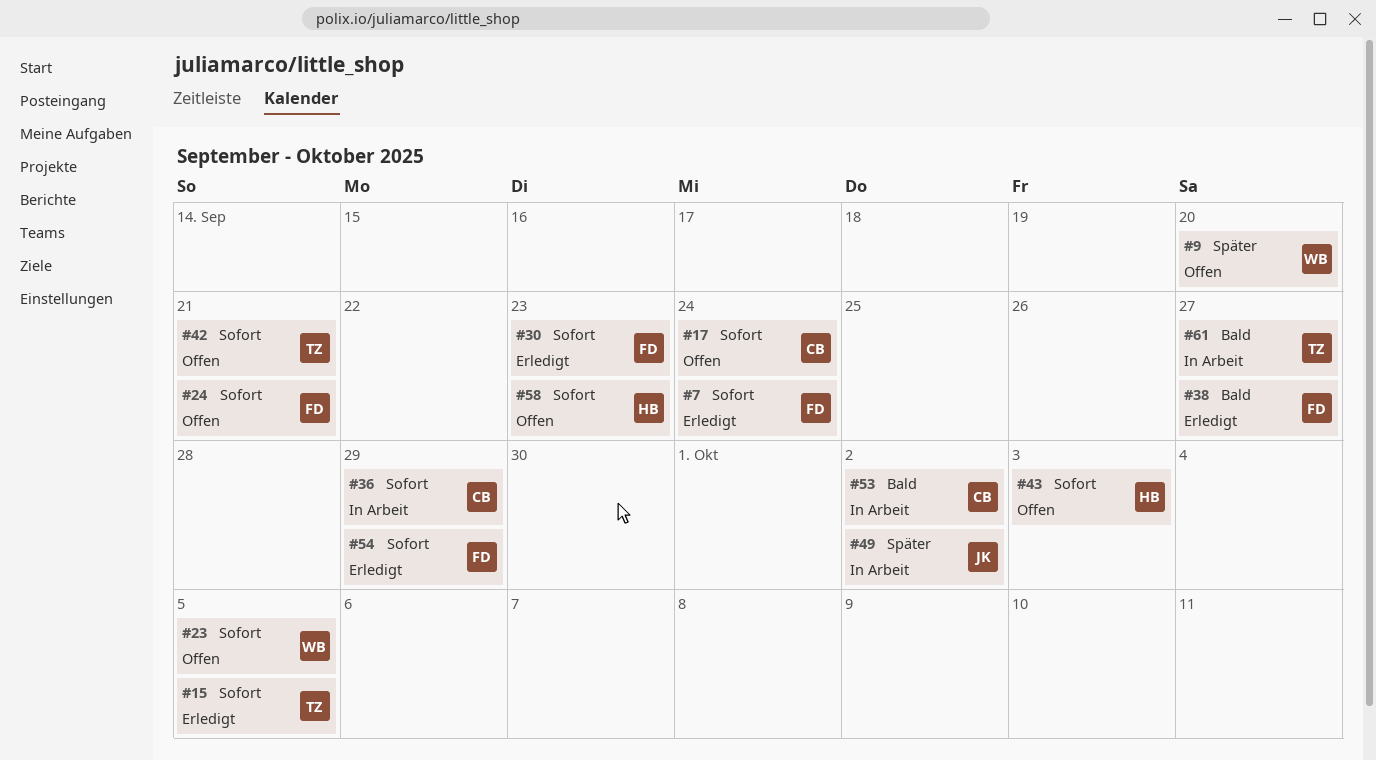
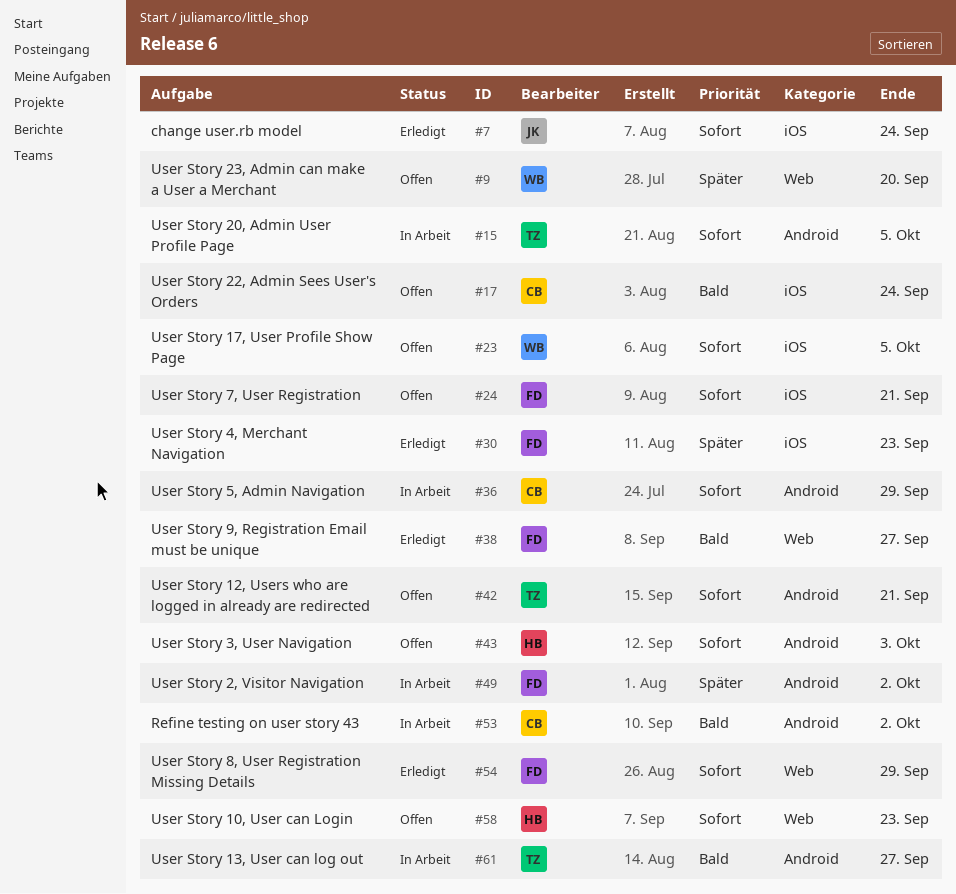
#7, owner: FD -> JK
#15, status: Erledigt -> In Arbeit
#17, priority: Sofort -> Bald
#30, priority: Sofort -> Später
#49, owner: JK -> FD

